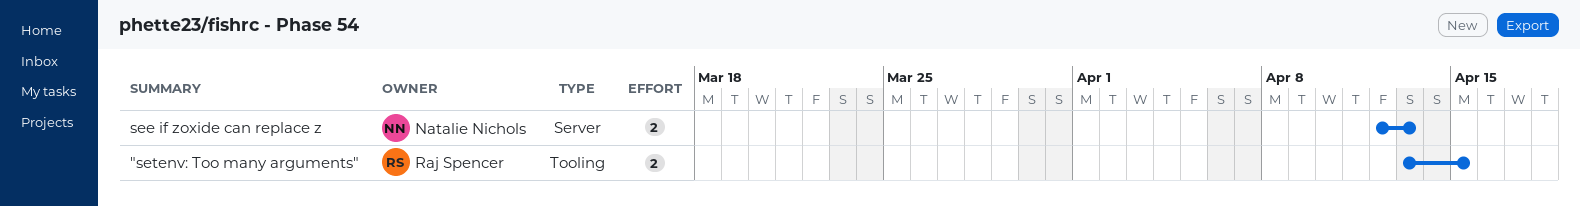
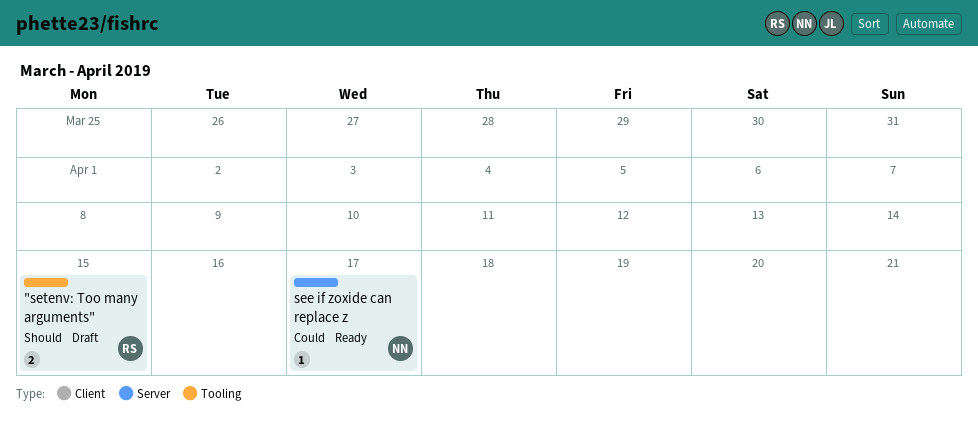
see if zoxide can replace z, estimate: 2 -> 1
see if zoxide can replace z, due: Apr 13 -> Apr 17

